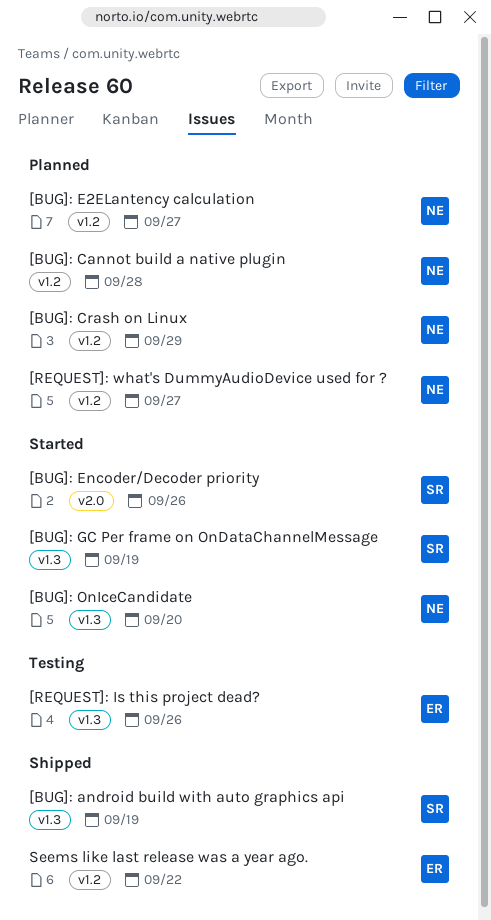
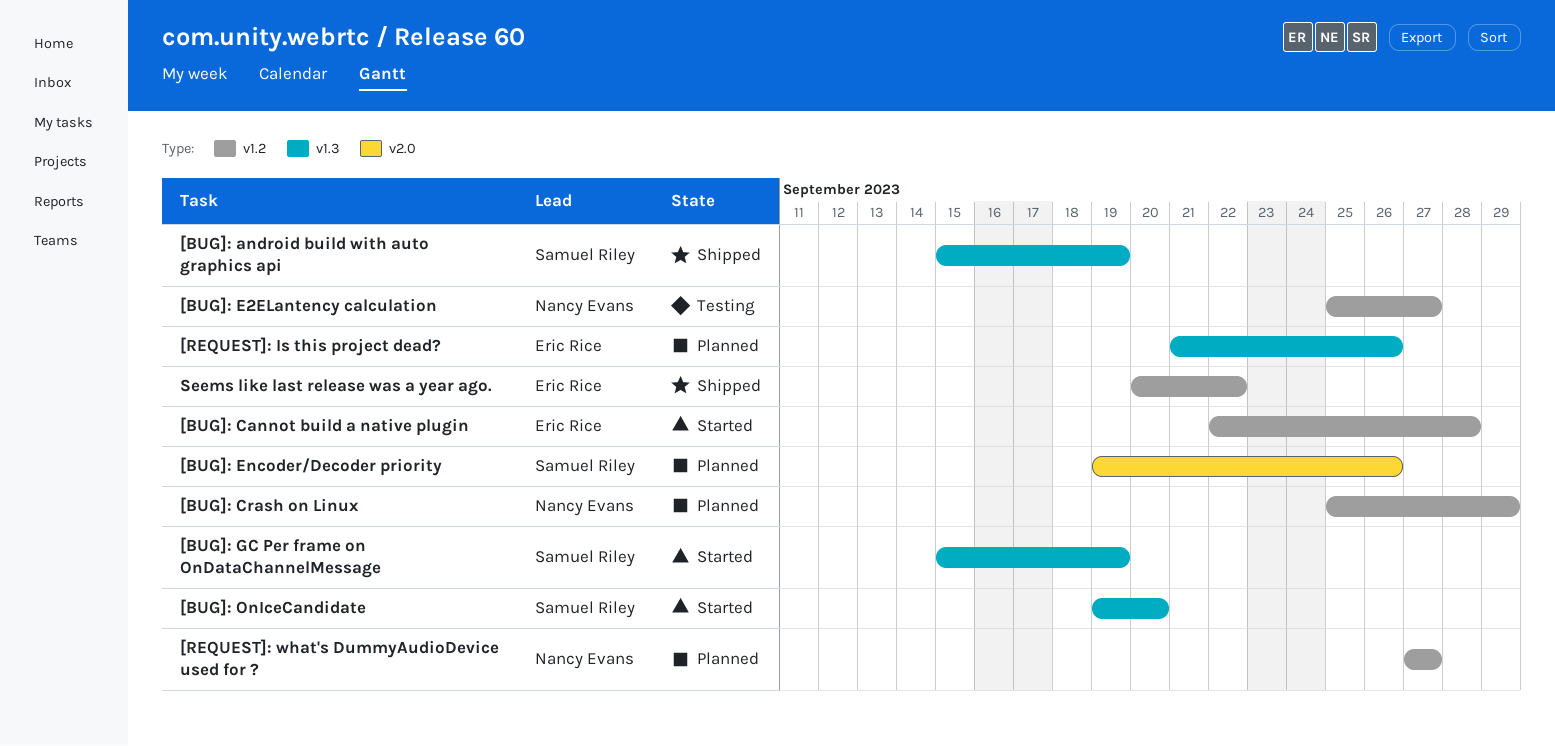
[BUG]: Cannot build a native plugin, status: Planned -> Started
[BUG]: Cannot build a native plugin, owner: Nancy Evans -> Eric Rice
[BUG]: E2ELantency calculation, status: Planned -> Testing
[BUG]: Encoder/Decoder priority, status: Started -> Planned
[BUG]: OnIceCandidate, owner: Nancy Evans -> Samuel Riley
[REQUEST]: Is this project dead?, status: Testing -> Planned

